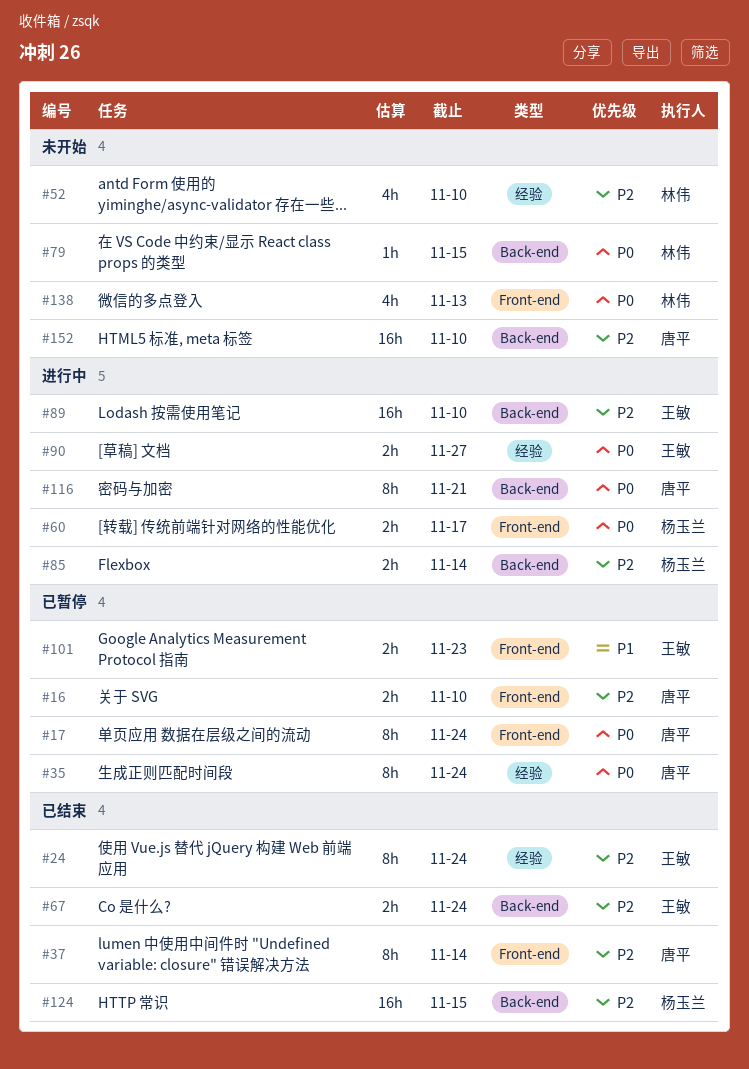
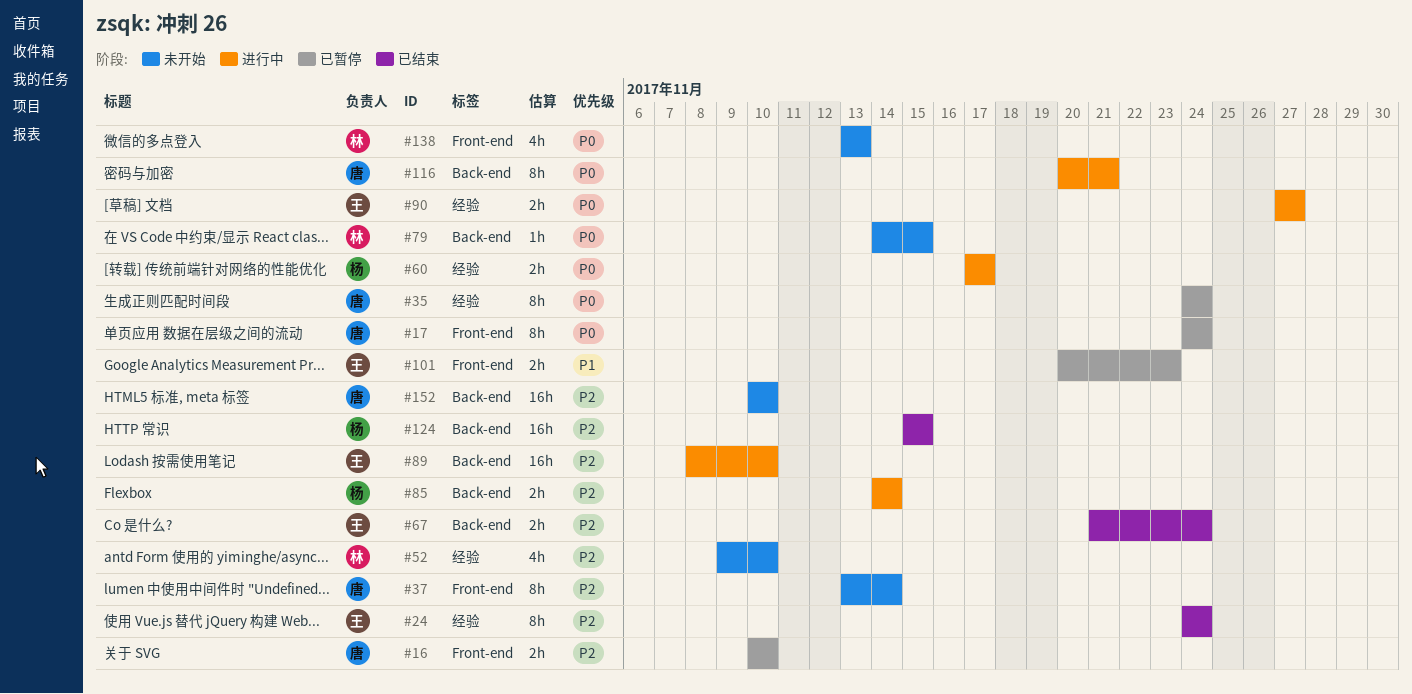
#37, status: 已结束 -> 未开始
#60, label: Front-end -> 经验

